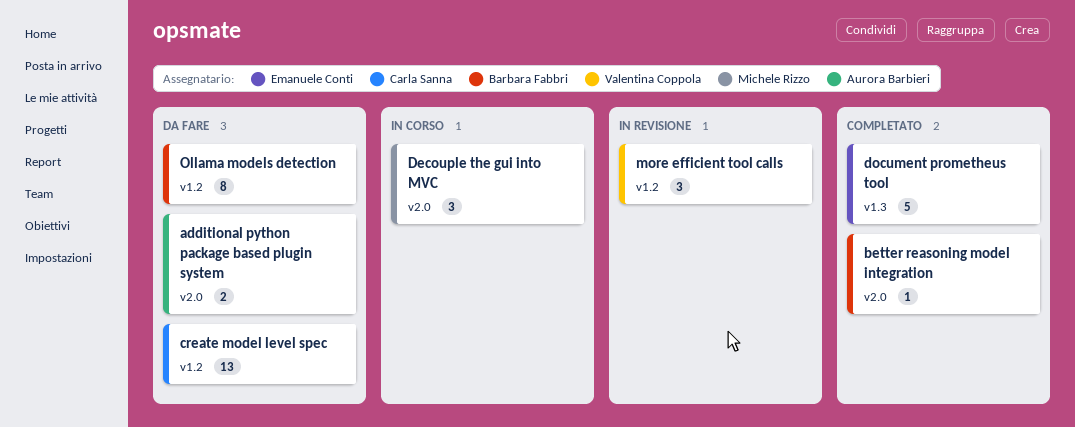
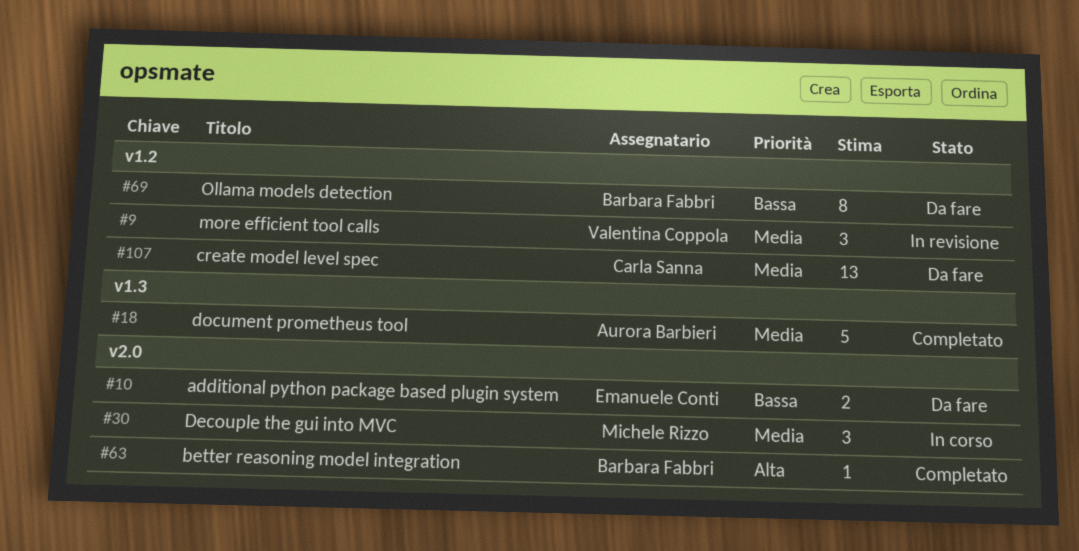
additional python package based plugin system, owner: Aurora Barbieri -> Emanuele Conti
document prometheus tool, owner: Emanuele Conti -> Aurora Barbieri

